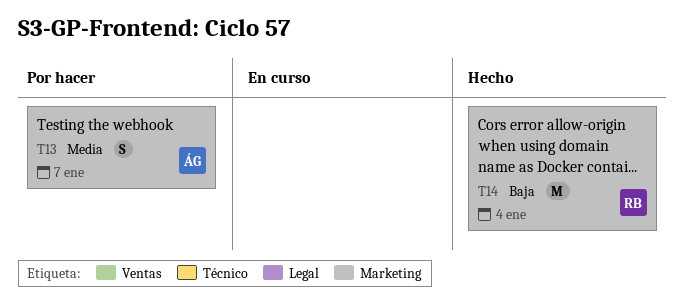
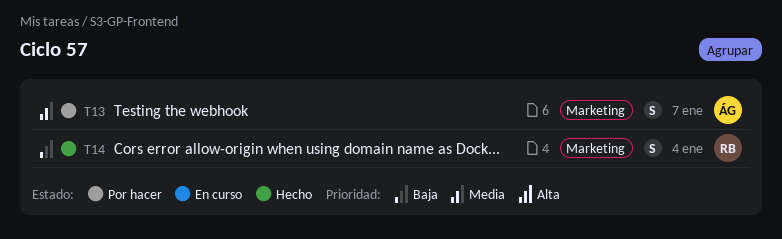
T14, estimate: M -> S

